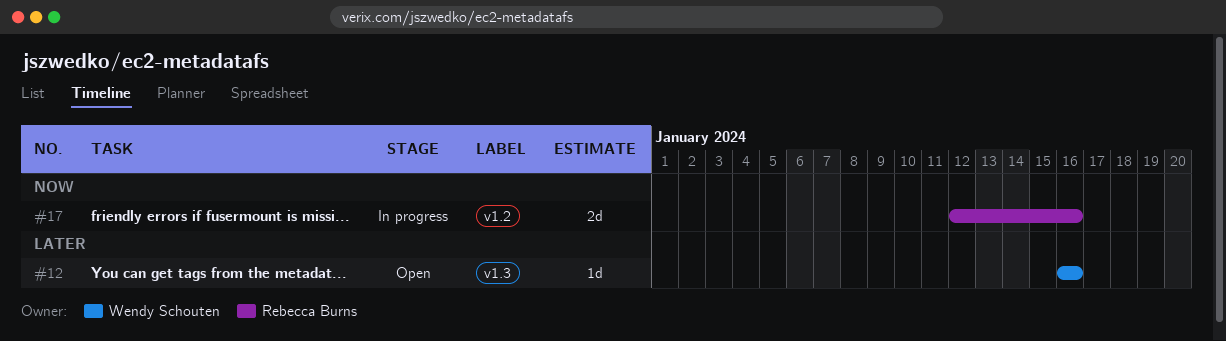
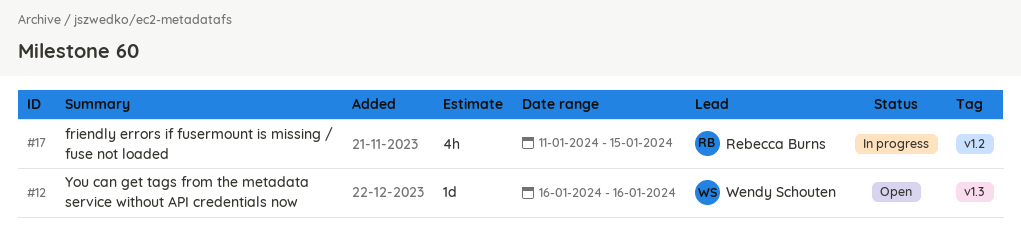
#17, estimate: 2d -> 4h
#17, start: Jan 12 -> Jan 11
#17, due: Jan 16 -> Jan 15

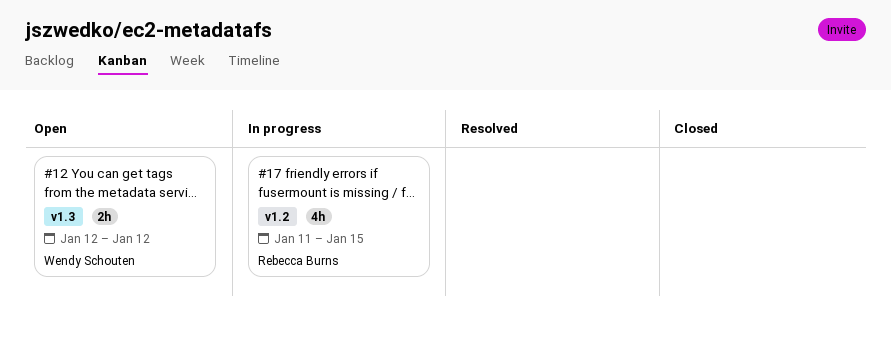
#12, estimate: 1d -> 2h
#12, start: Jan 16 -> Jan 12
#12, due: Jan 16 -> Jan 12

